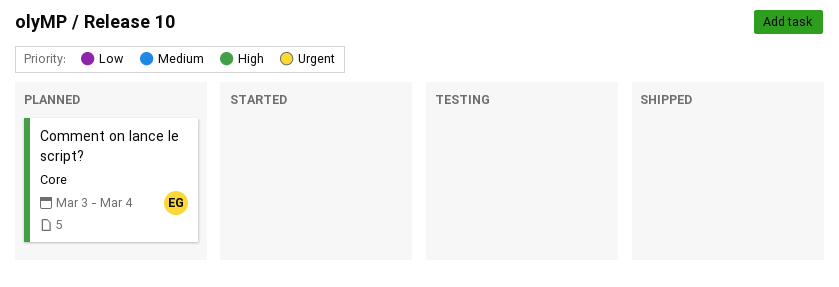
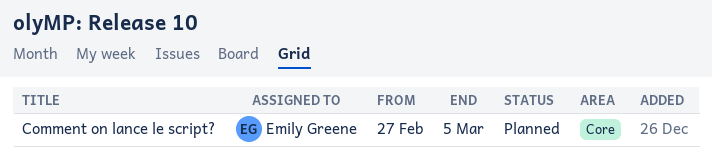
Comment on lance le script?, start: Mar 3 -> Feb 27
Comment on lance le script?, due: Mar 4 -> Mar 5

